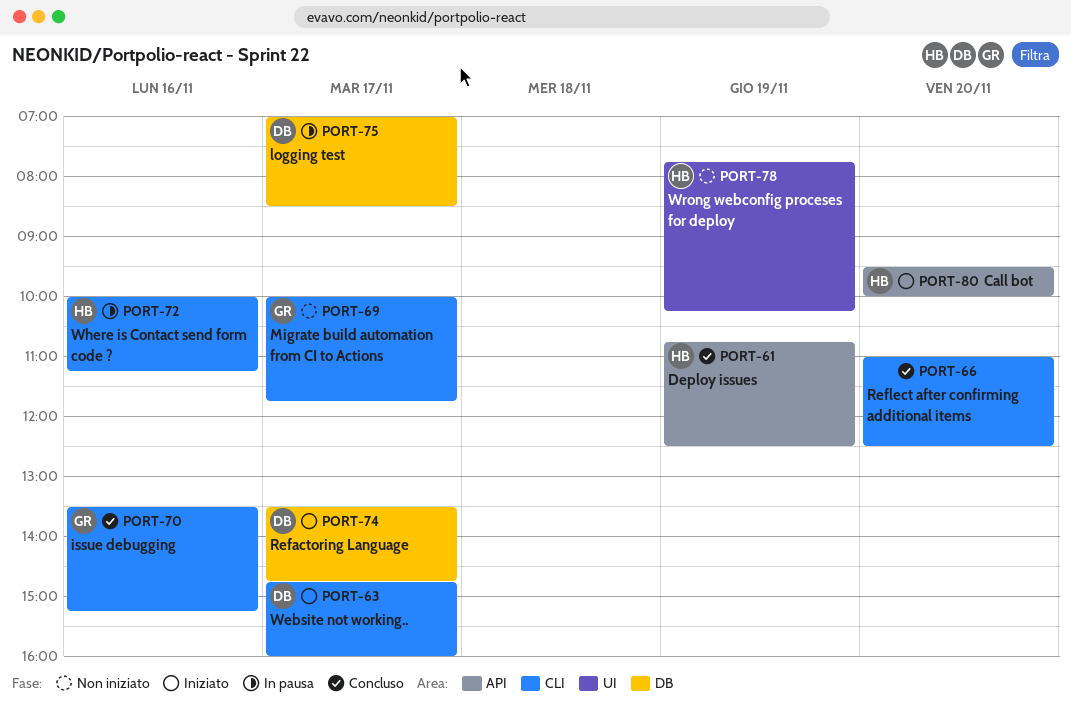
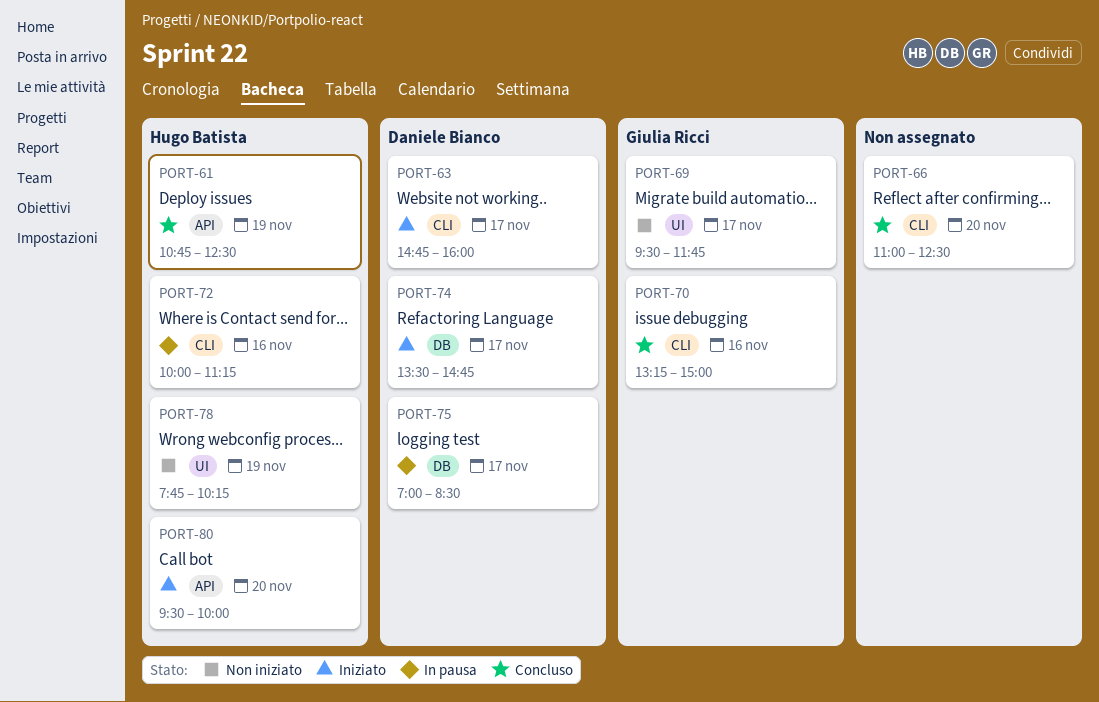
PORT-69, label: CLI -> UI
PORT-69, begins: 10:00 -> 09:30
PORT-70, begins: 13:30 -> 13:15
PORT-70, ends: 15:15 -> 15:00

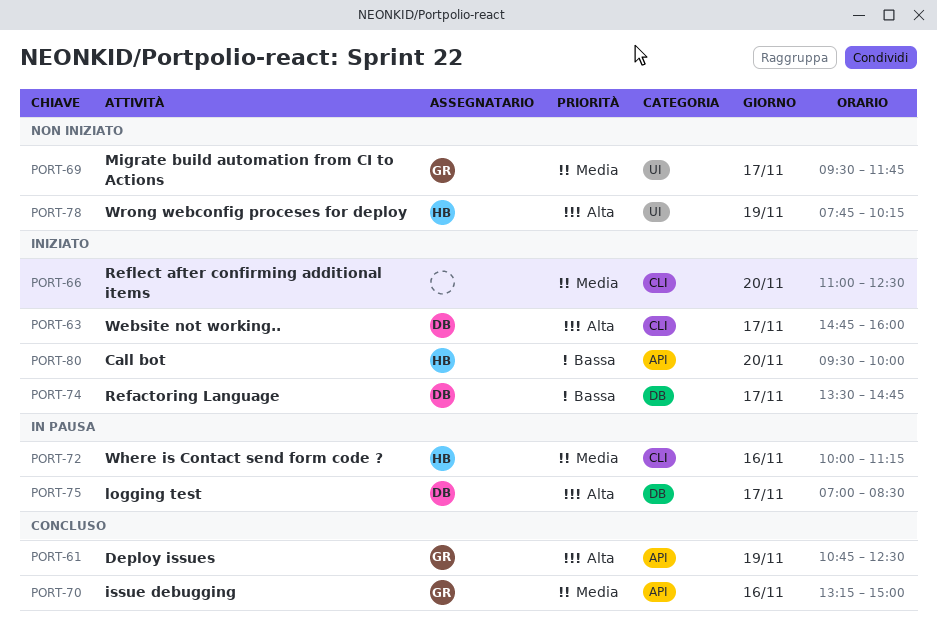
PORT-61, owner: Hugo Batista -> Giulia Ricci
PORT-66, status: Concluso -> Iniziato
PORT-70, label: CLI -> API

